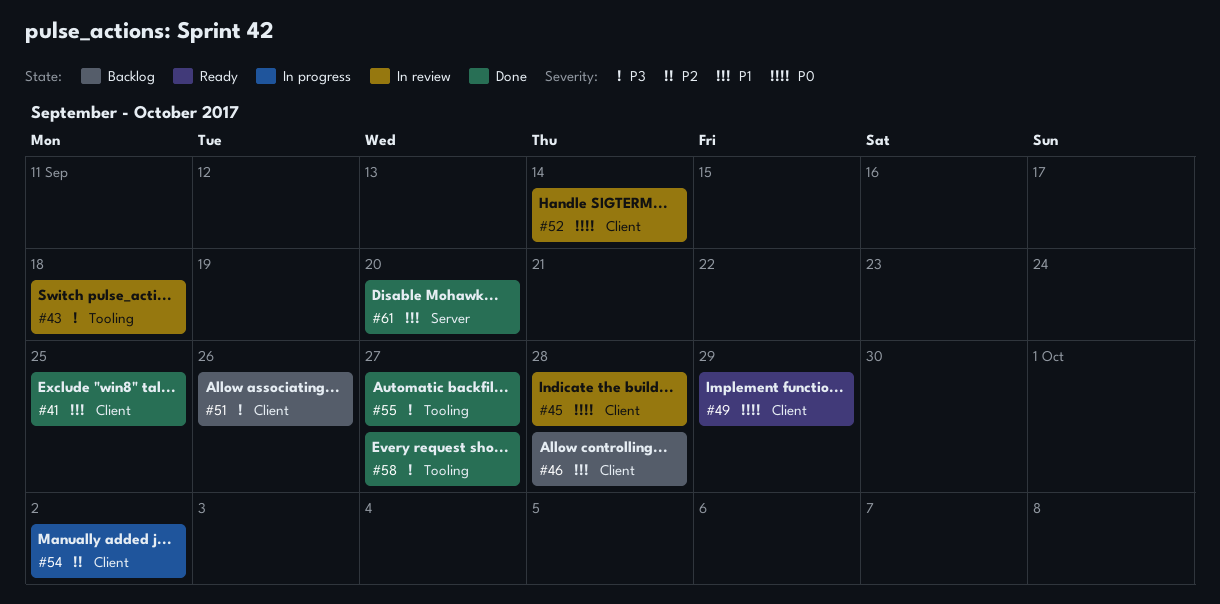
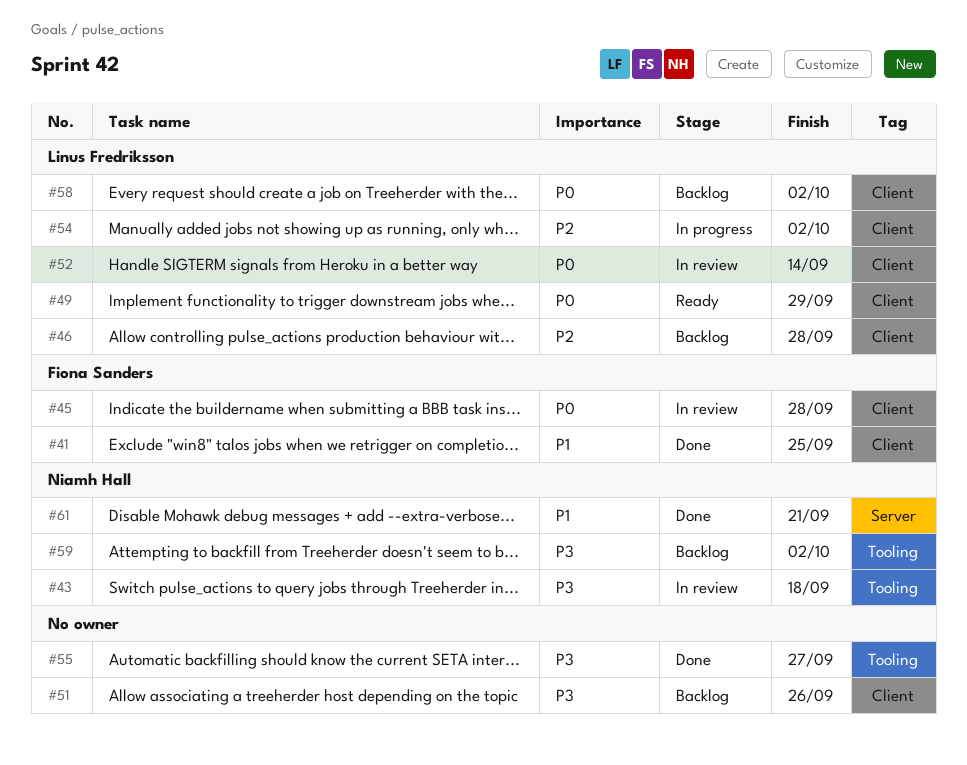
#46, priority: P1 -> P2
#58, status: Done -> Backlog
#58, priority: P3 -> P0
#58, label: Tooling -> Client
#58, due: Sep 27 -> Oct 2
#59: none -> present
#61, due: Sep 20 -> Sep 21

